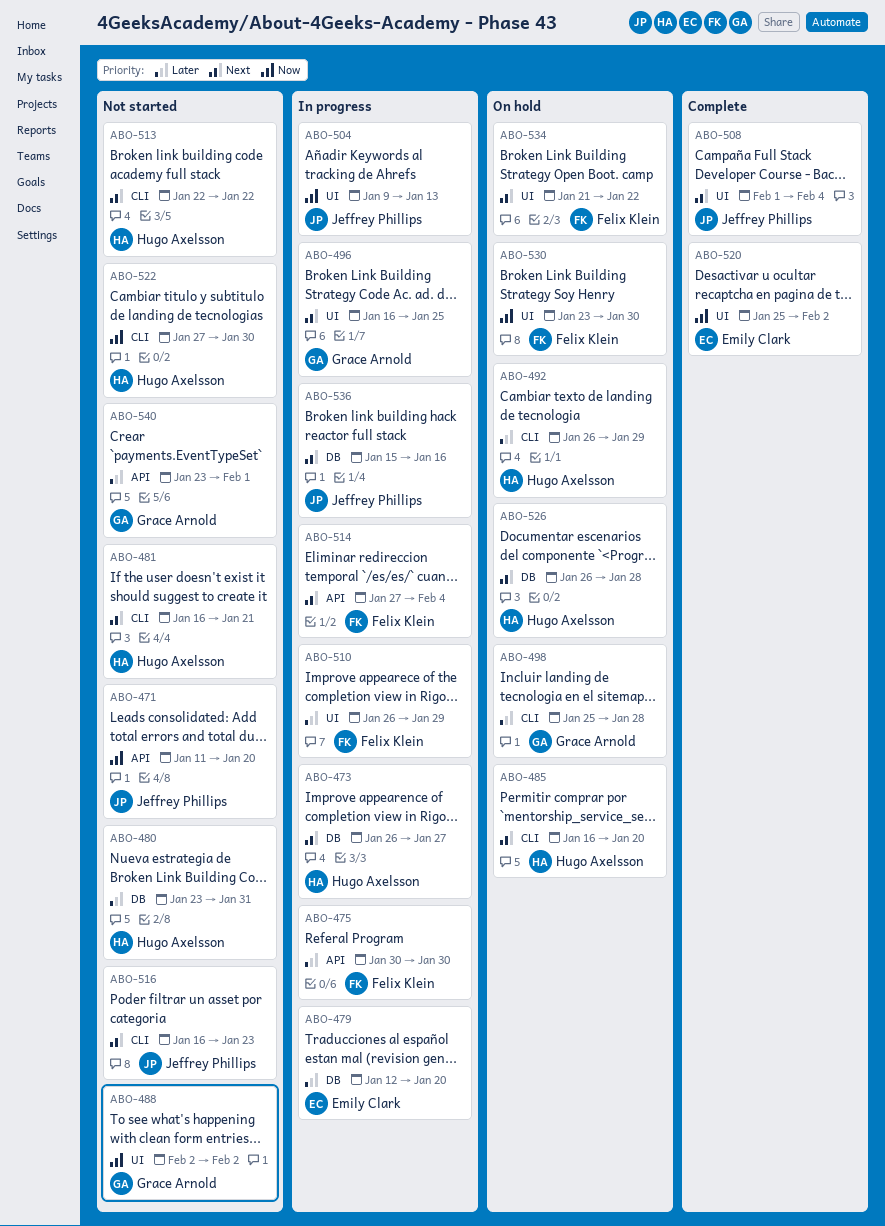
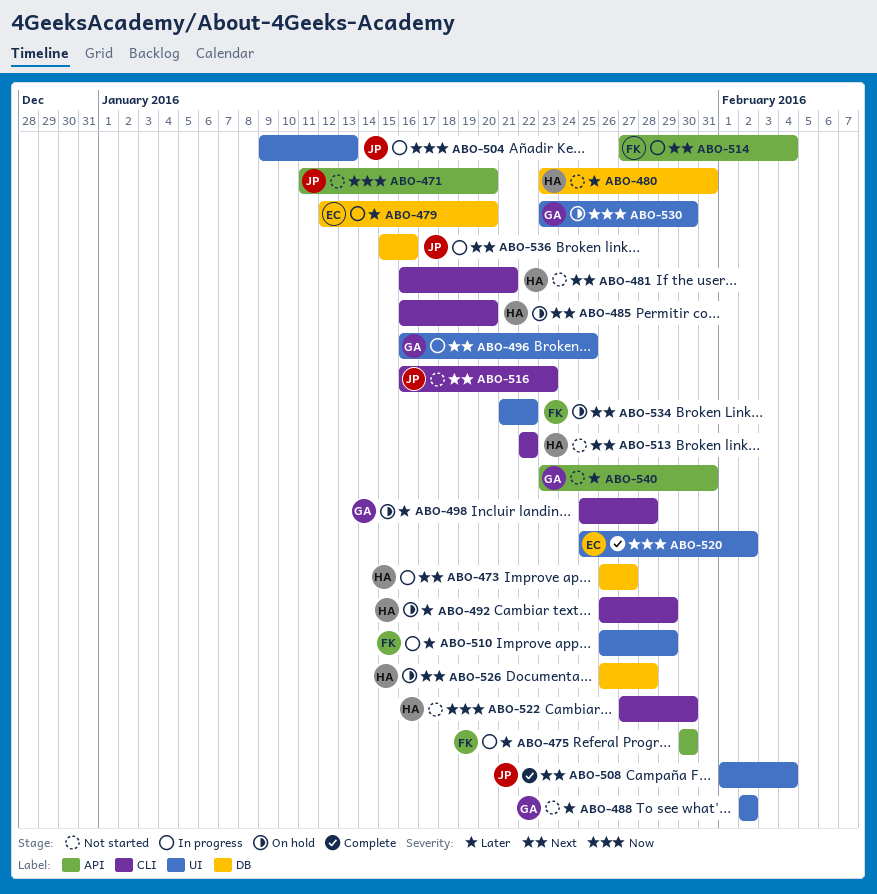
ABO-488, priority: Now -> Later
ABO-530, owner: Felix Klein -> Grace Arnold
ABO-540, due: Feb 1 -> Jan 31

